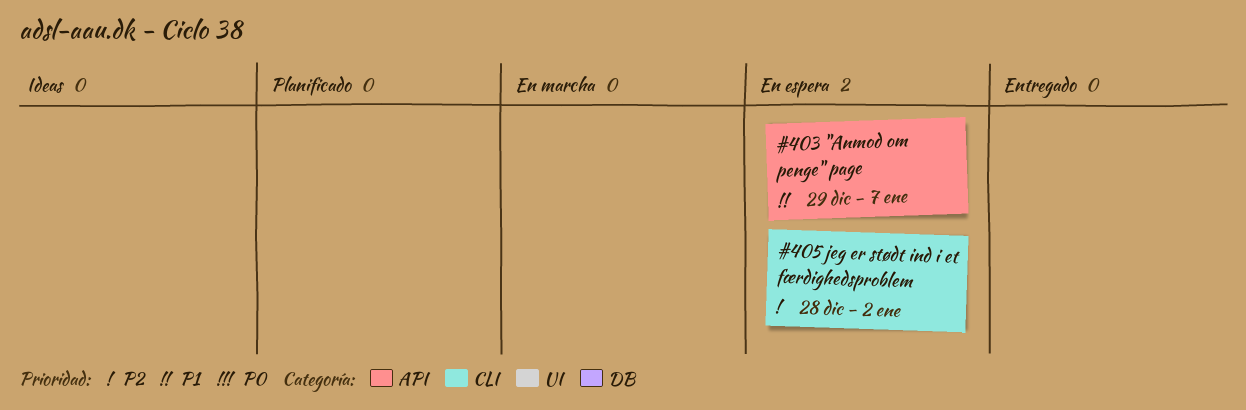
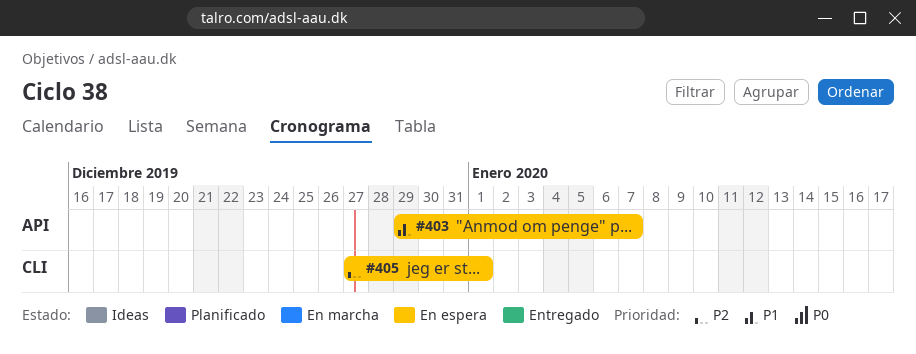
#405, start: Dec 28 -> Dec 27
#405, due: Jan 2 -> Jan 1

